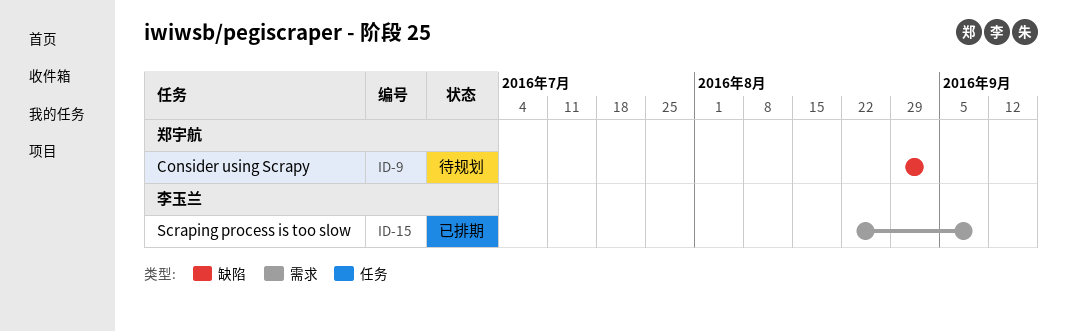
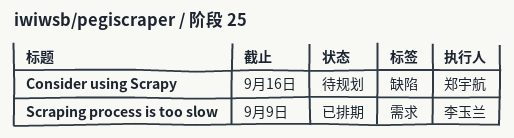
Consider using Scrapy, due: Sep 2 -> Sep 16

